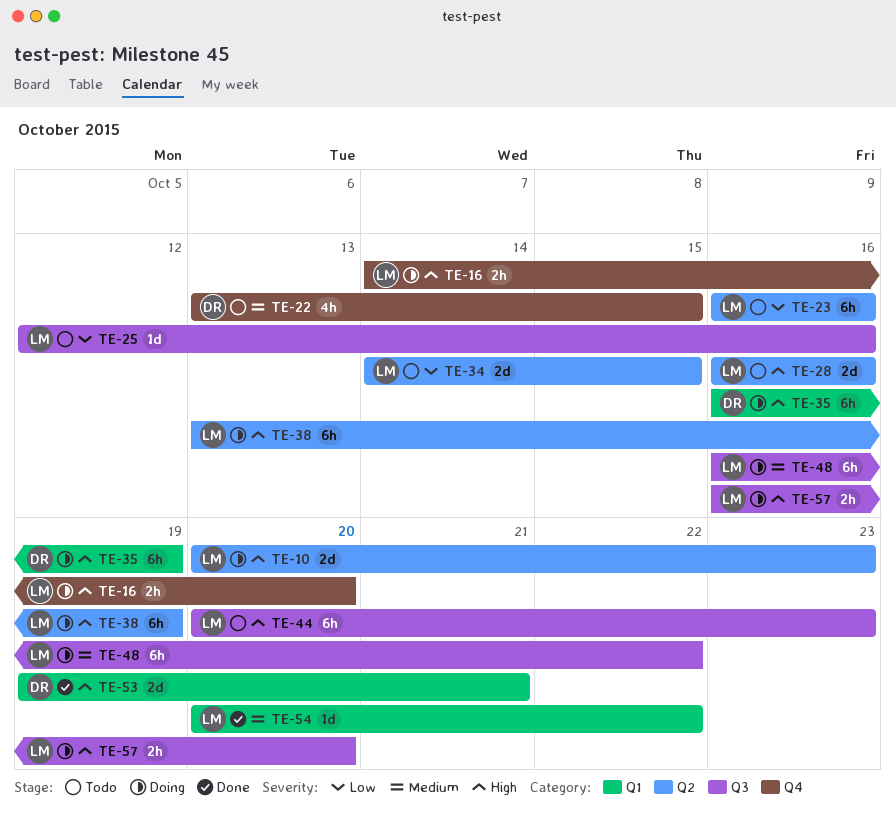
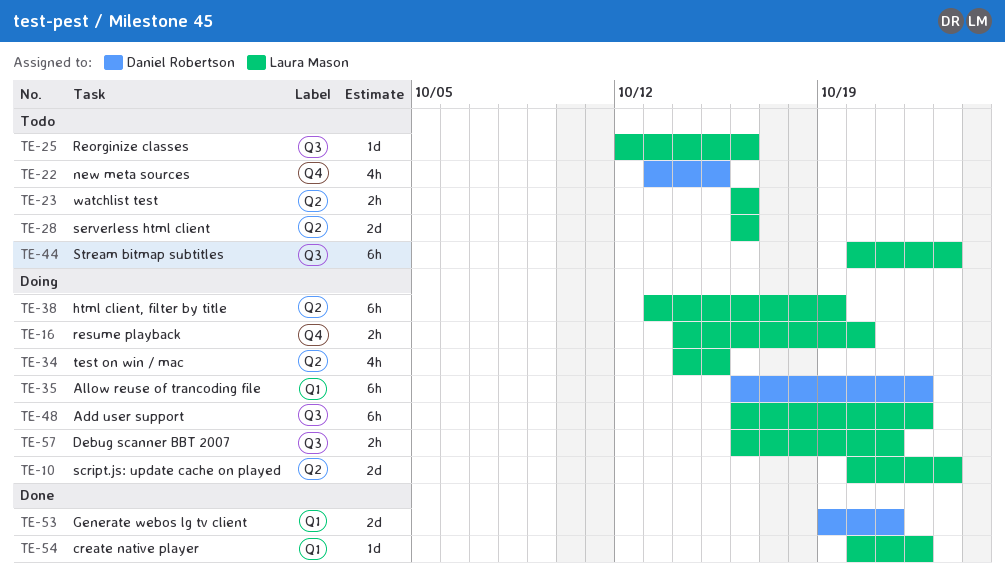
TE-23, estimate: 6h -> 2h
TE-34, status: Todo -> Doing
TE-34, estimate: 2d -> 4h
TE-35, due: Oct 19 -> Oct 22
TE-57, due: Oct 20 -> Oct 21

